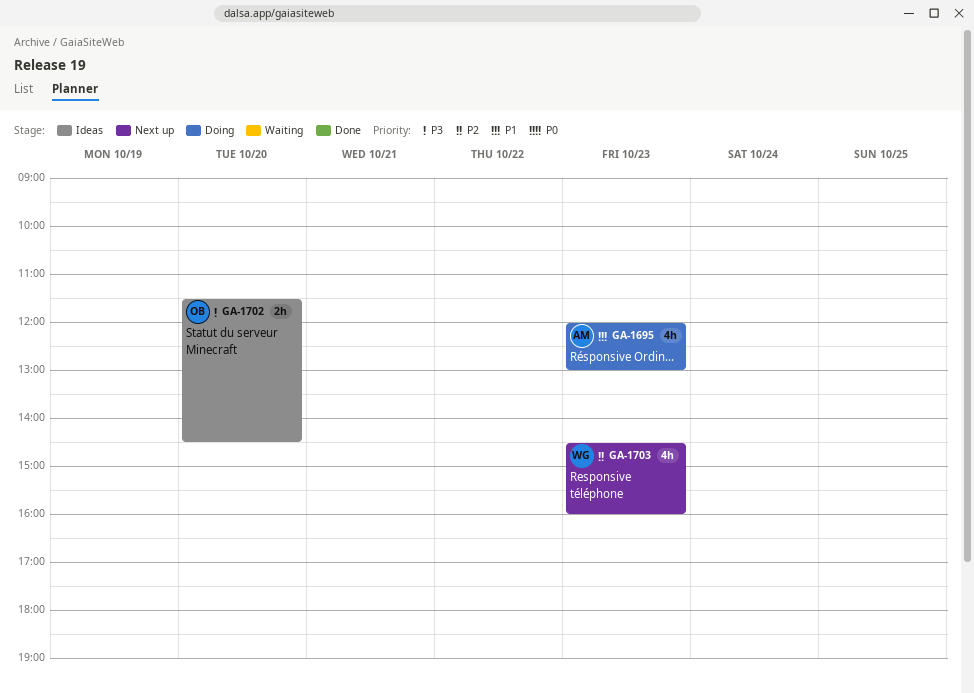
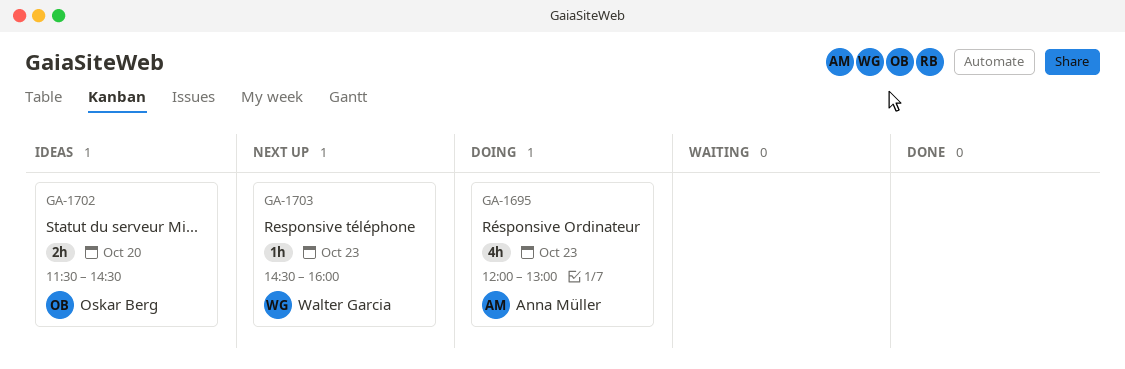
GA-1703, estimate: 4h -> 1h

